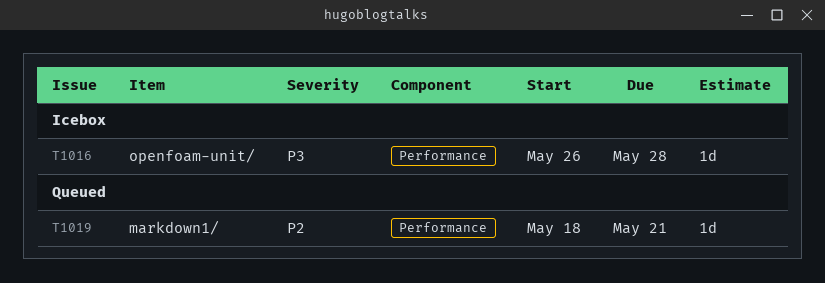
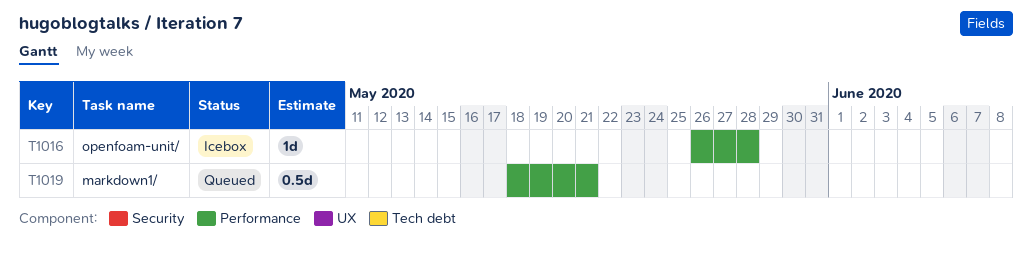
T1019, estimate: 1d -> 0.5d

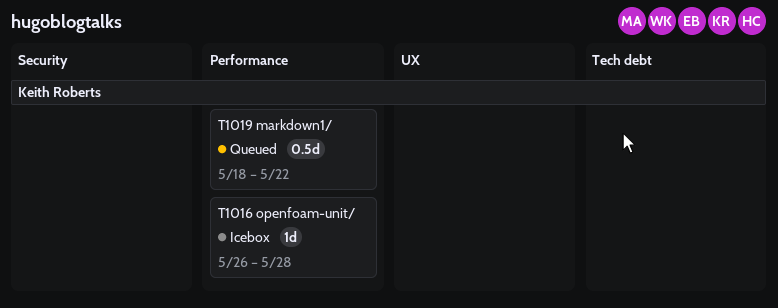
T1019, due: May 21 -> May 22

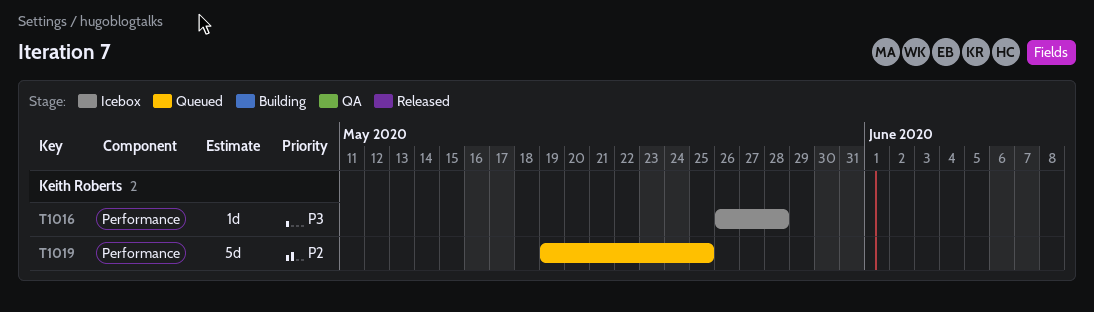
T1019, estimate: 0.5d -> 5d
T1019, start: May 18 -> May 19
T1019, due: May 22 -> May 25

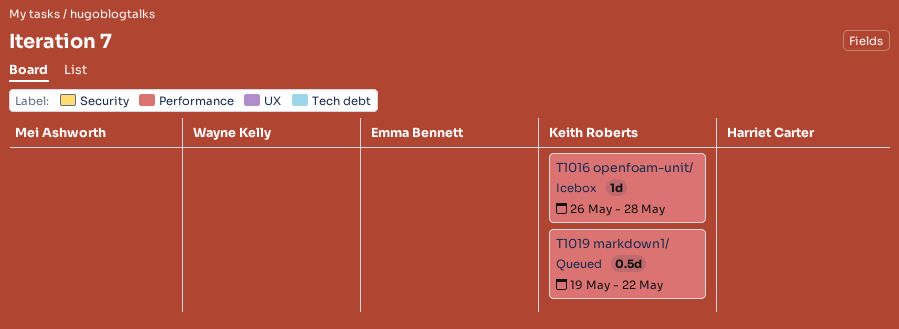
T1019, estimate: 5d -> 0.5d
T1019, due: May 25 -> May 22

